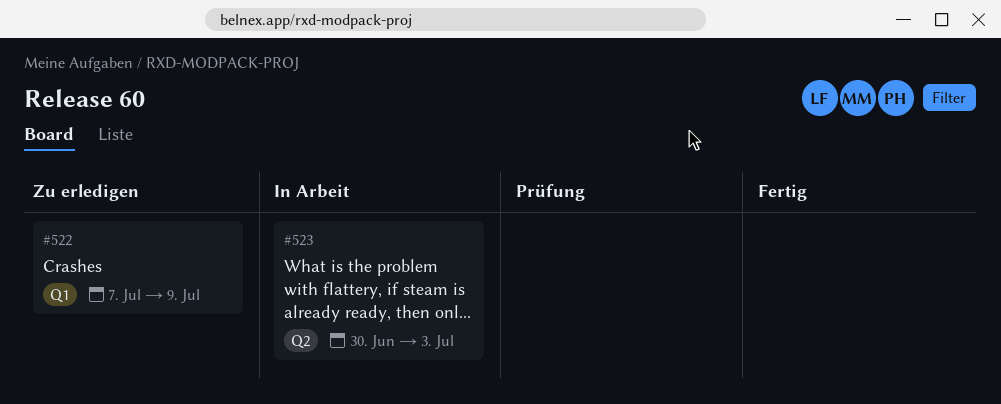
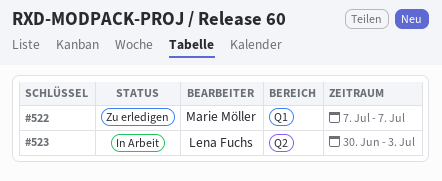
#522, due: Jul 9 -> Jul 7

